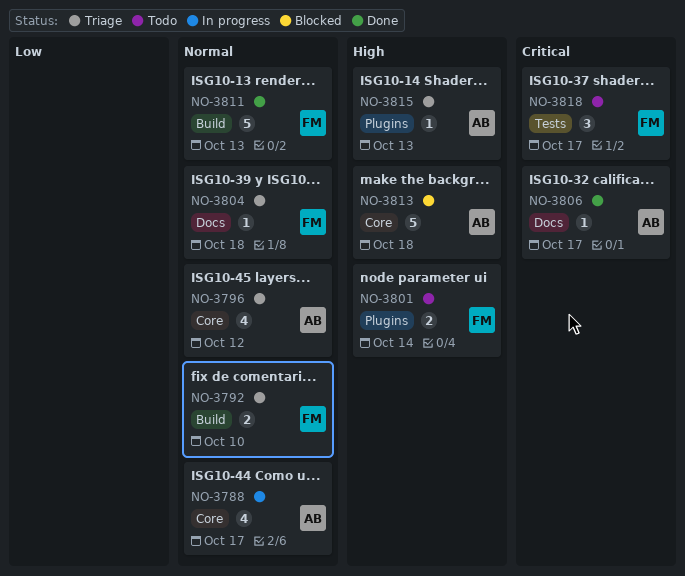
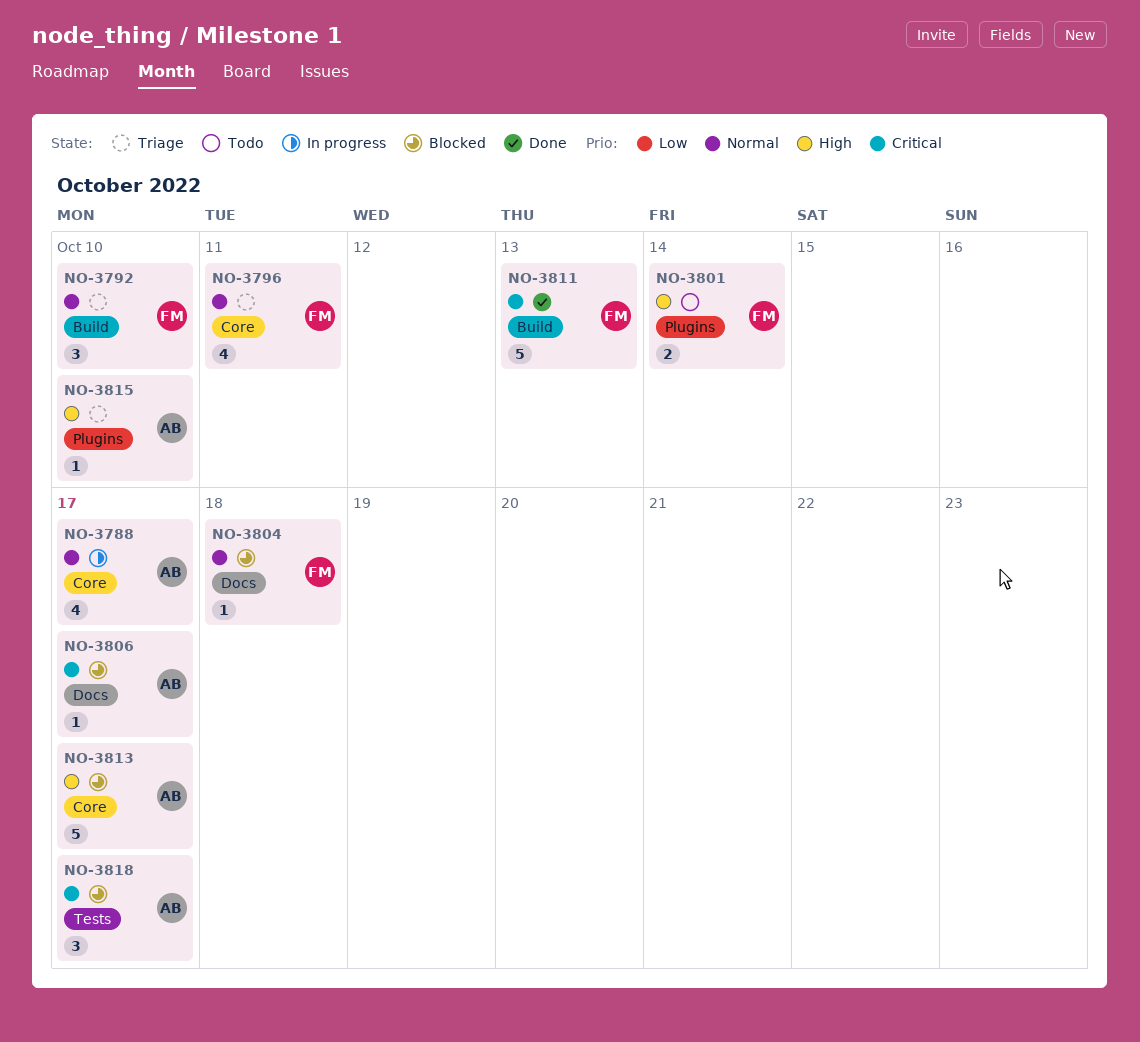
NO-3792, estimate: 2 -> 3
NO-3796, owner: AB -> FM
NO-3796, due: Oct 12 -> Oct 11
NO-3804, status: Triage -> Blocked
NO-3806, status: Done -> Blocked
NO-3811, priority: Normal -> Critical
NO-3813, due: Oct 18 -> Oct 17
NO-3815, due: Oct 13 -> Oct 10
NO-3818, status: Todo -> Blocked
NO-3818, owner: FM -> AB

